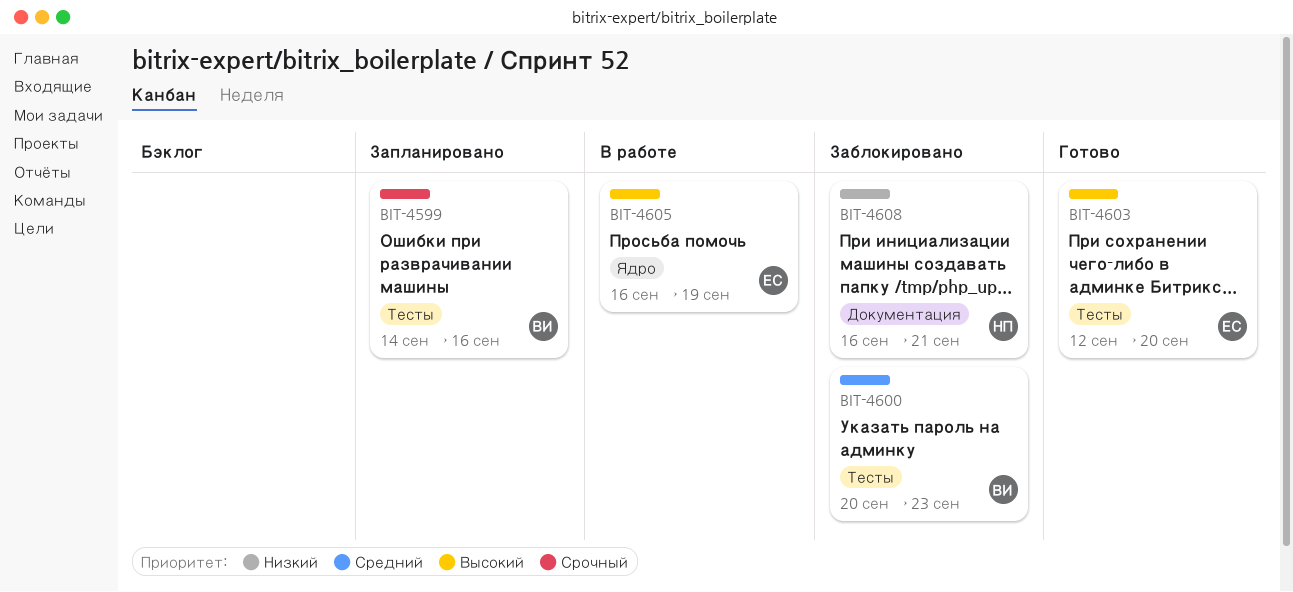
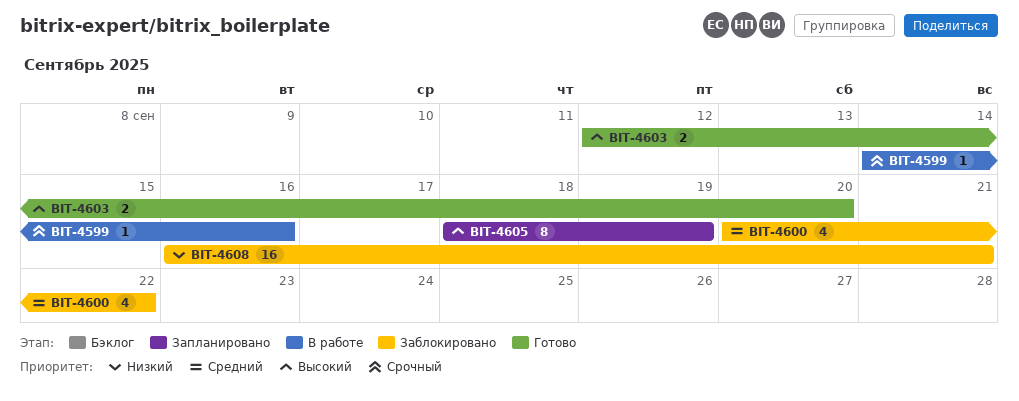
BIT-4599, status: Запланировано -> В работе
BIT-4600, due: Sep 23 -> Sep 22
BIT-4605, status: В работе -> Запланировано
BIT-4605, start: Sep 16 -> Sep 18

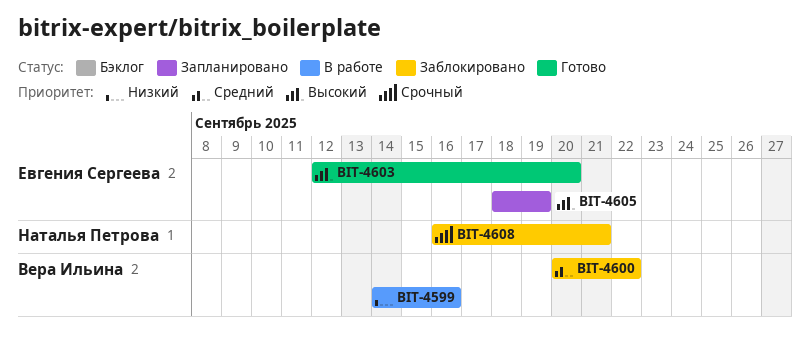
BIT-4599, priority: Срочный -> Низкий
BIT-4608, priority: Низкий -> Срочный

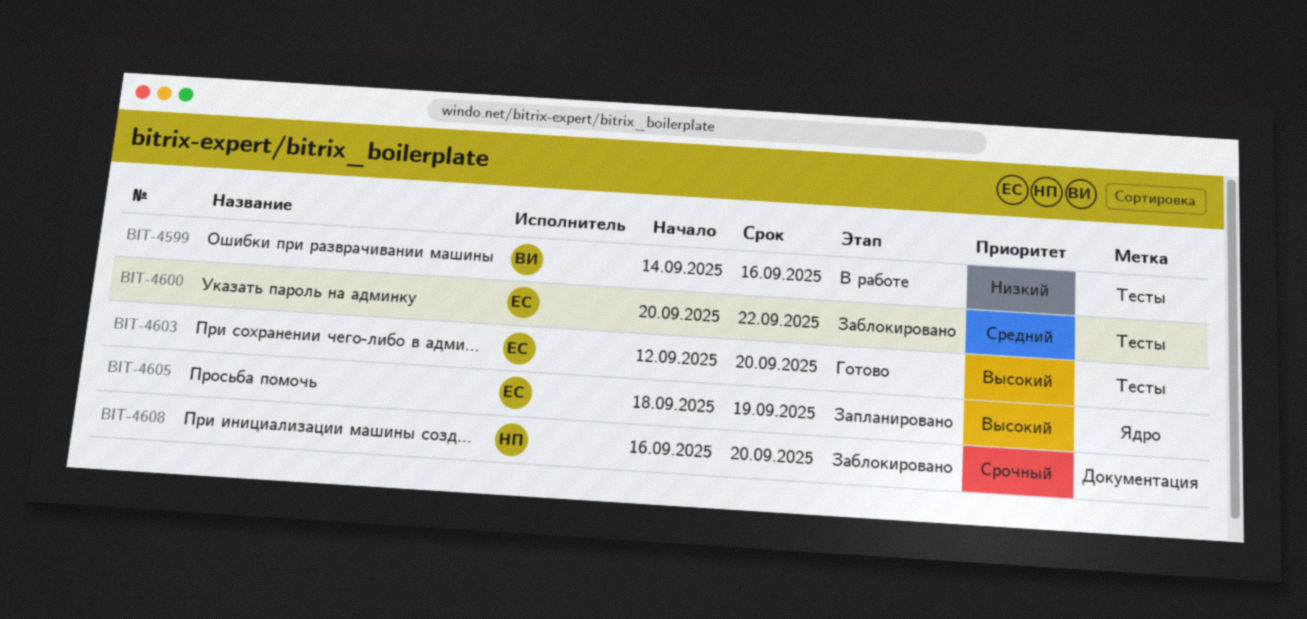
BIT-4600, owner: Вера Ильина -> Евгения Сергеева
BIT-4608, due: Sep 21 -> Sep 20

